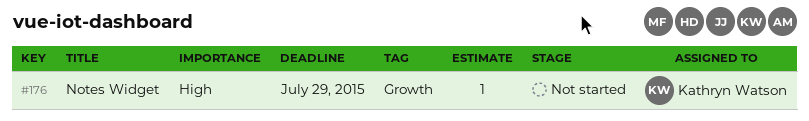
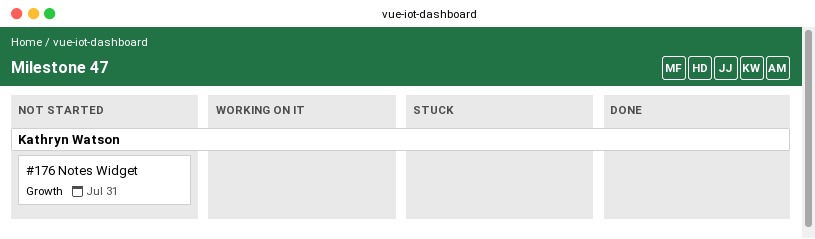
#176, due: Jul 29 -> Jul 31

